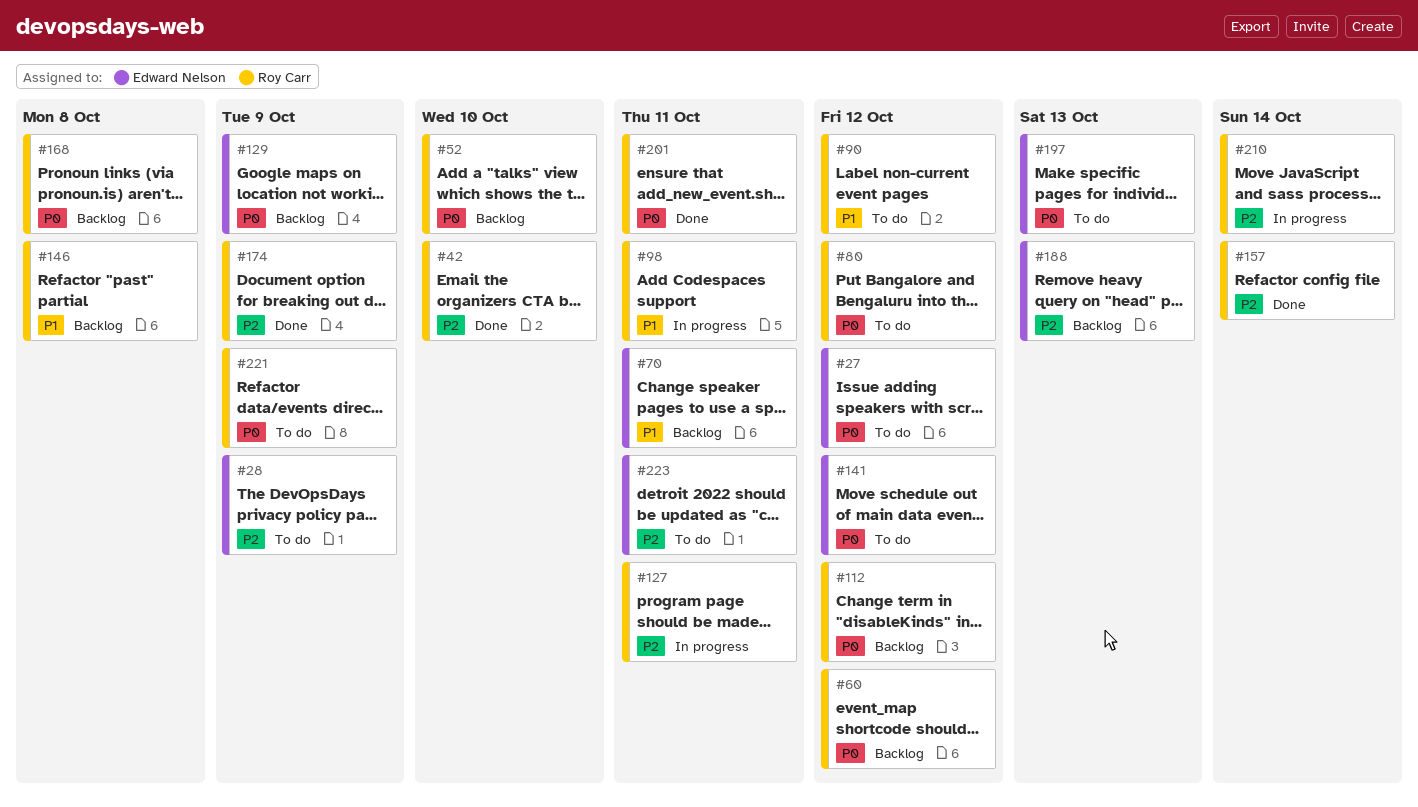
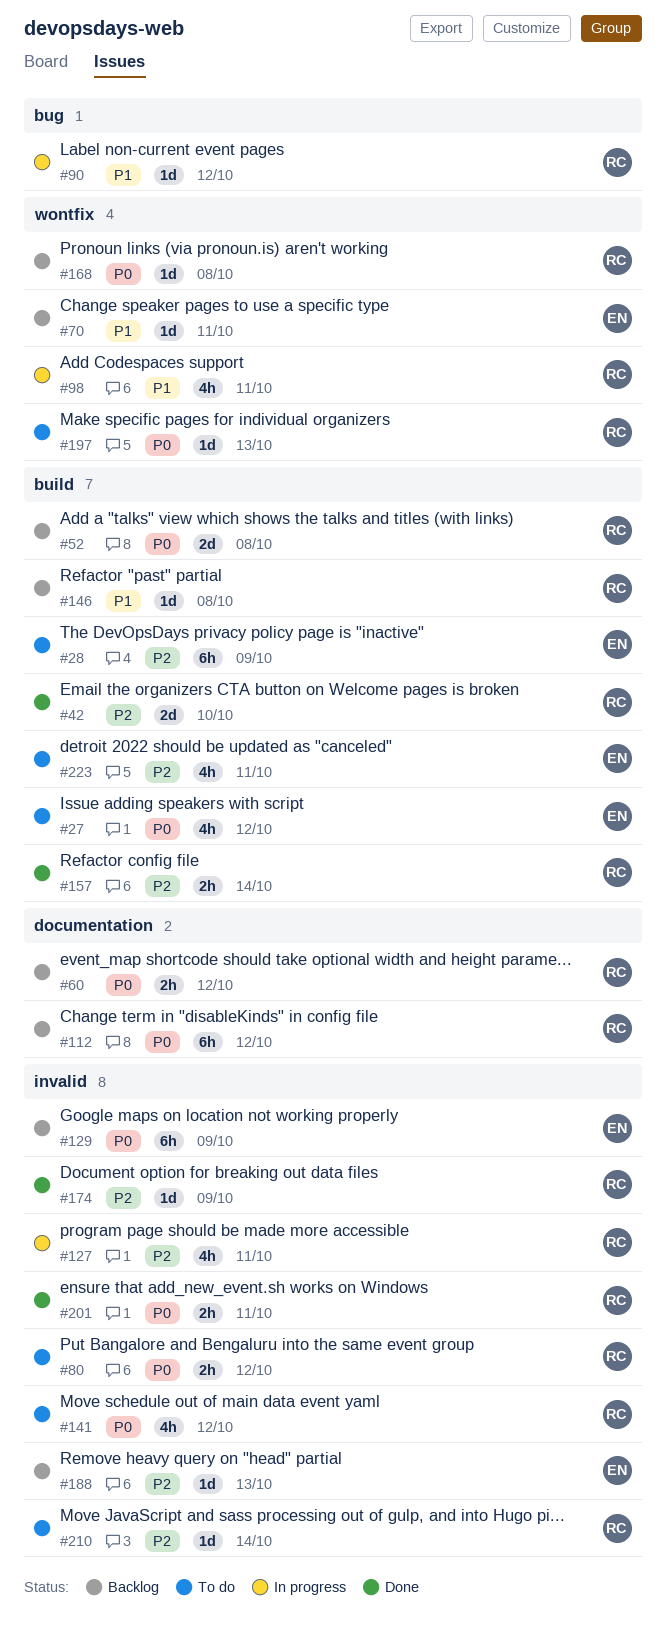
#52, due: Oct 10 -> Oct 8
#90, status: To do -> In progress
#141, owner: Edward Nelson -> Roy Carr
#197, owner: Edward Nelson -> Roy Carr
#210, status: In progress -> To do
#221: present -> none

